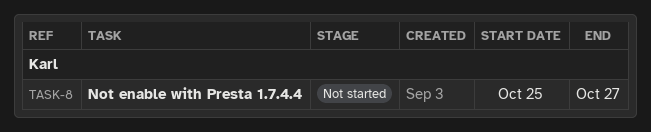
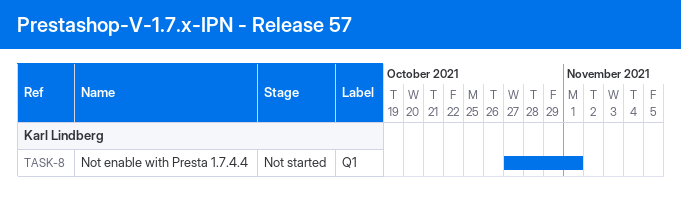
TASK-8, start: Oct 25 -> Oct 27
TASK-8, due: Oct 27 -> Nov 1

